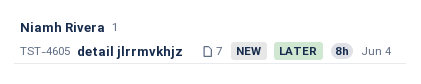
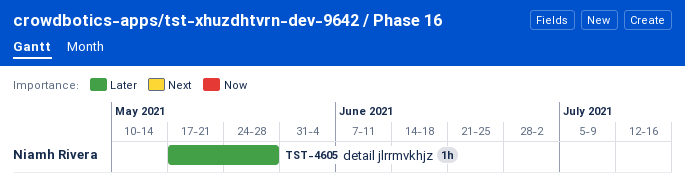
TST-4605, estimate: 8h -> 1h
TST-4605, due: Jun 4 -> May 28

